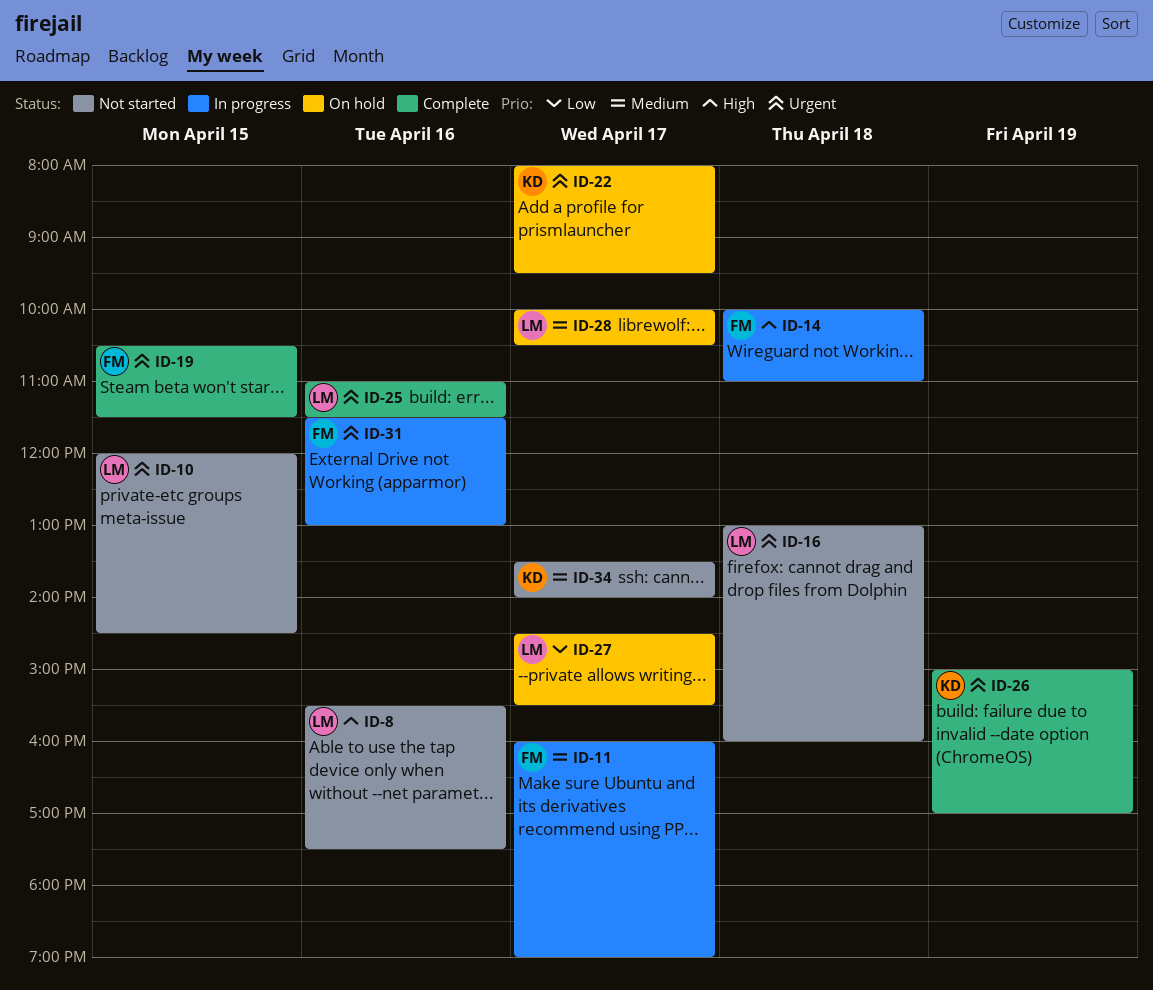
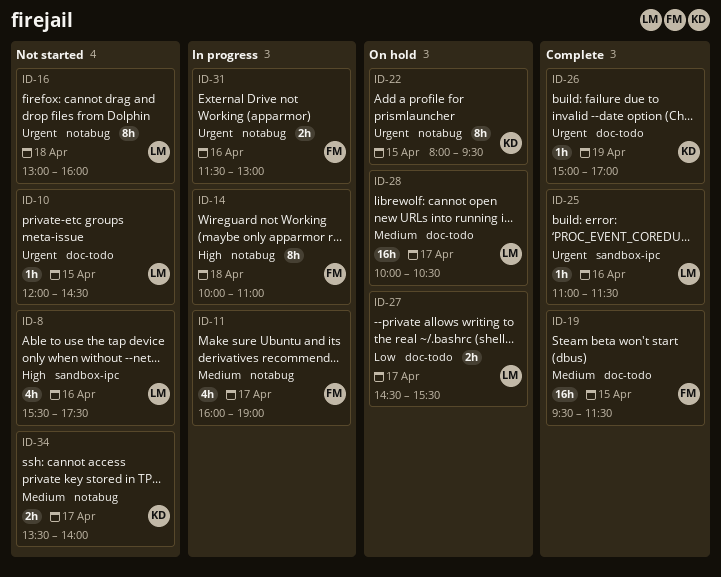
ID-19, priority: Urgent -> Medium
ID-19, begins: 10:30 -> 09:30
ID-22, day: Apr 17 -> Apr 15

